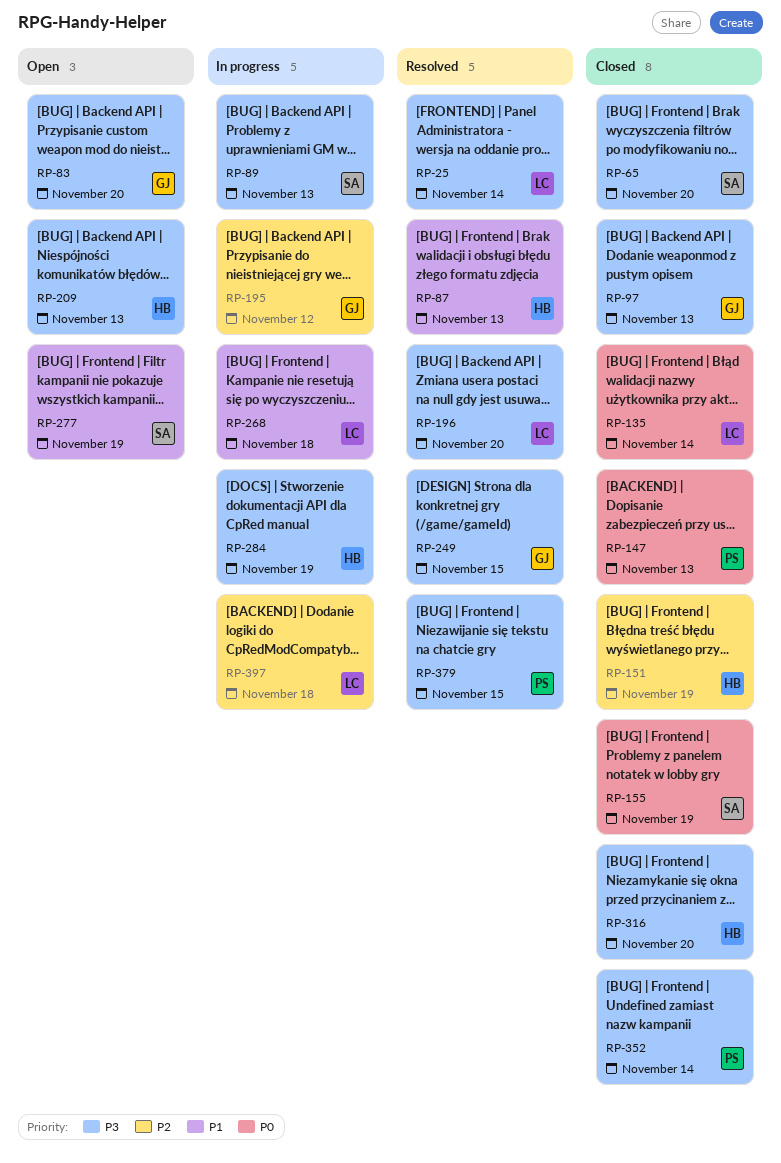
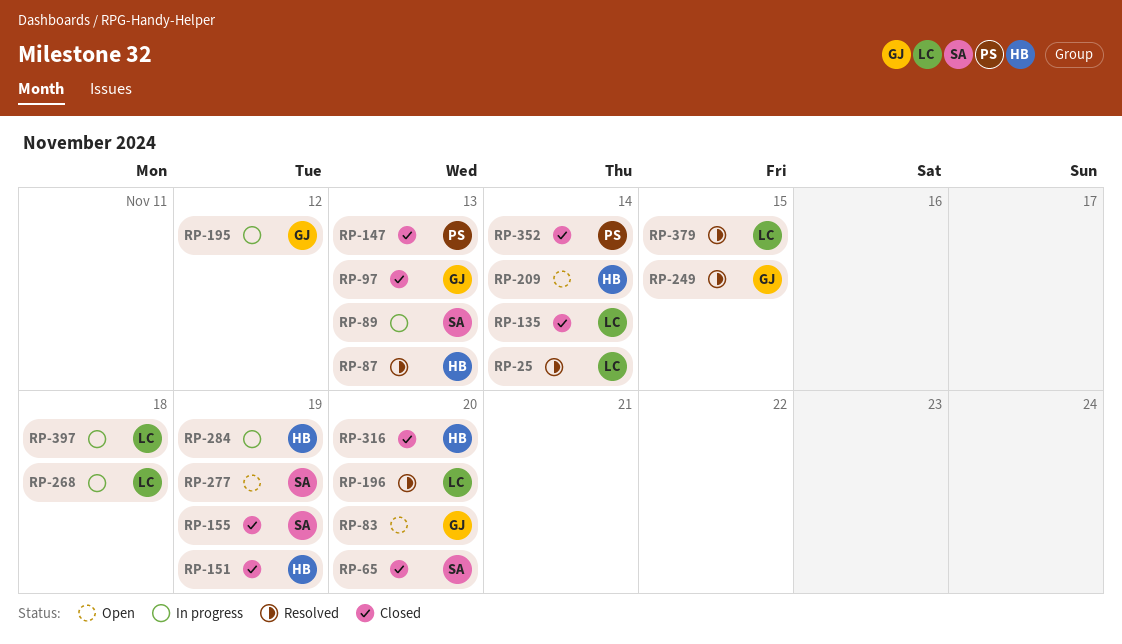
RP-209, due: Nov 13 -> Nov 14
RP-379, owner: PS -> LC

